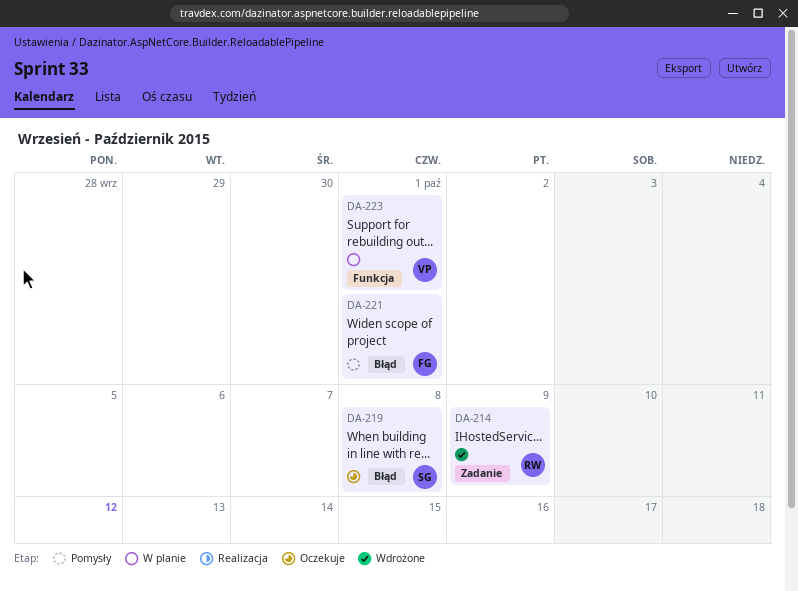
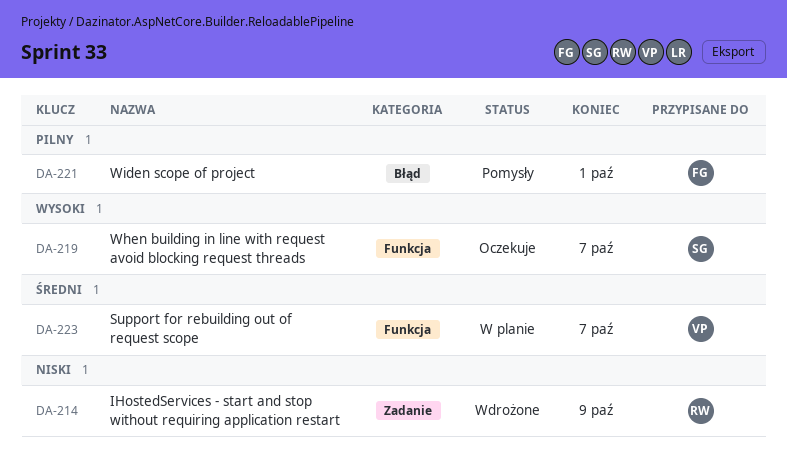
DA-219, label: Błąd -> Funkcja
DA-219, due: Oct 8 -> Oct 7
DA-223, due: Oct 1 -> Oct 7

